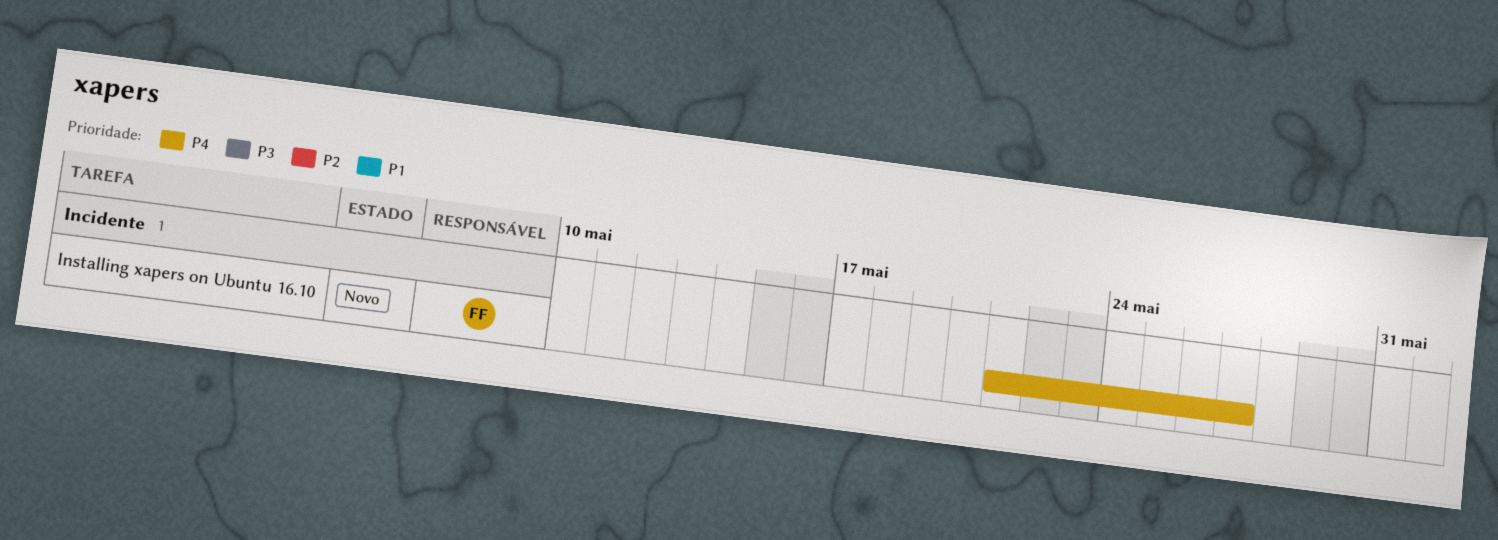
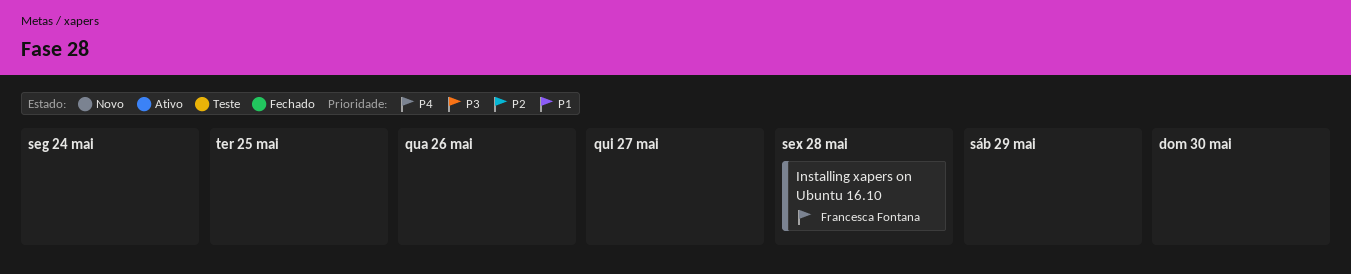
Installing xapers on Ubuntu 16.10, due: May 27 -> May 28

